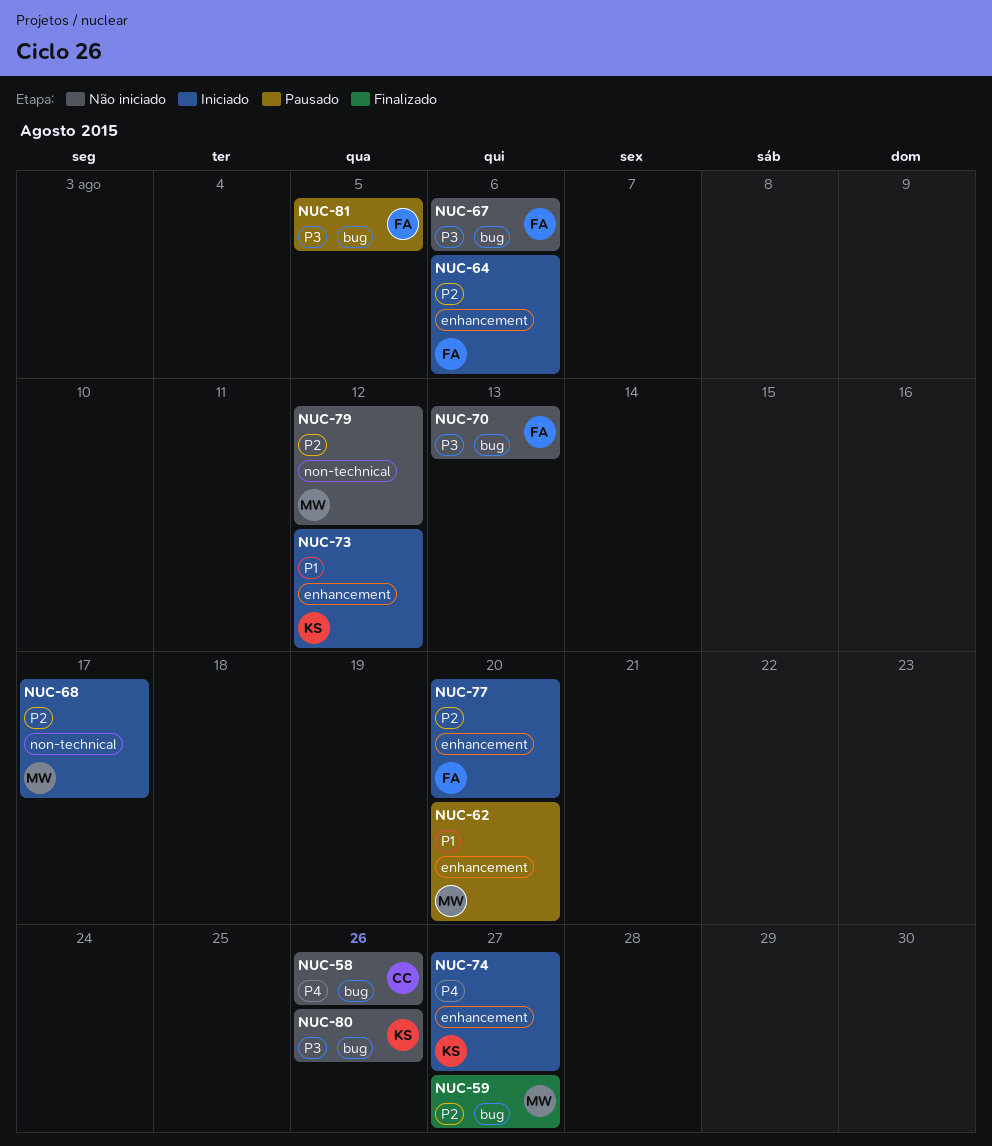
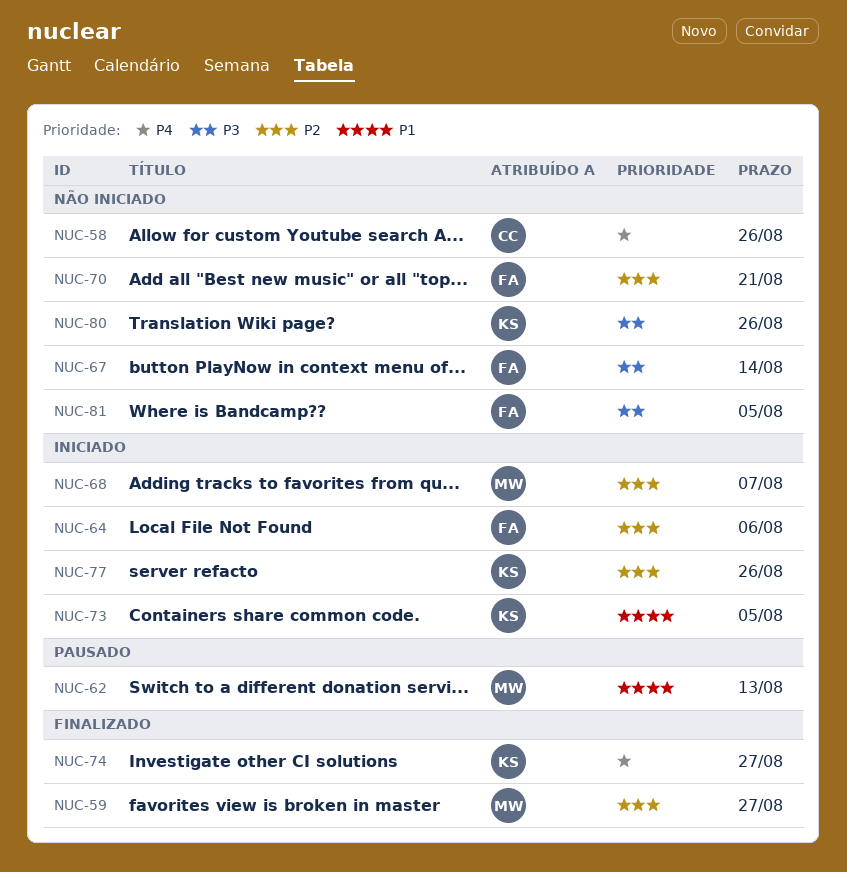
NUC-62, due: Aug 20 -> Aug 13
NUC-67, due: Aug 6 -> Aug 14
NUC-68, due: Aug 17 -> Aug 7
NUC-70, priority: P3 -> P2
NUC-70, due: Aug 13 -> Aug 21
NUC-73, due: Aug 12 -> Aug 5
NUC-74, status: Iniciado -> Finalizado
NUC-77, owner: FA -> KS
NUC-77, due: Aug 20 -> Aug 26
NUC-79: present -> none
NUC-81, status: Pausado -> Não iniciado

